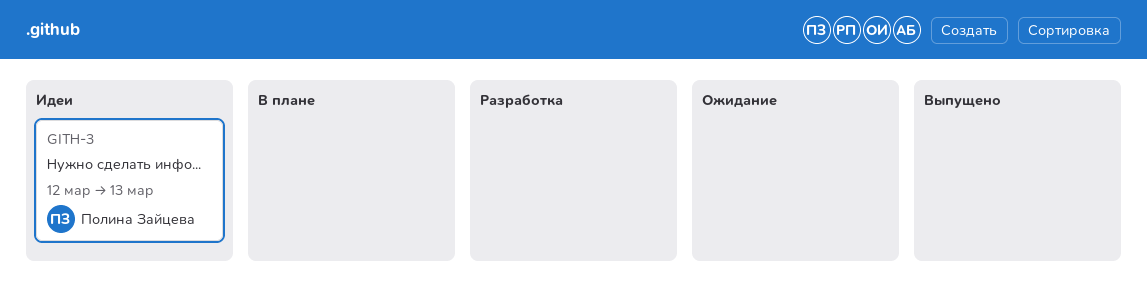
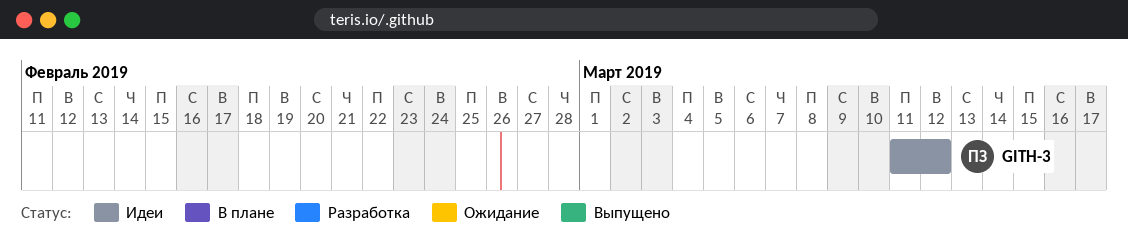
GITH-3, start: Mar 12 -> Mar 11
GITH-3, due: Mar 13 -> Mar 12

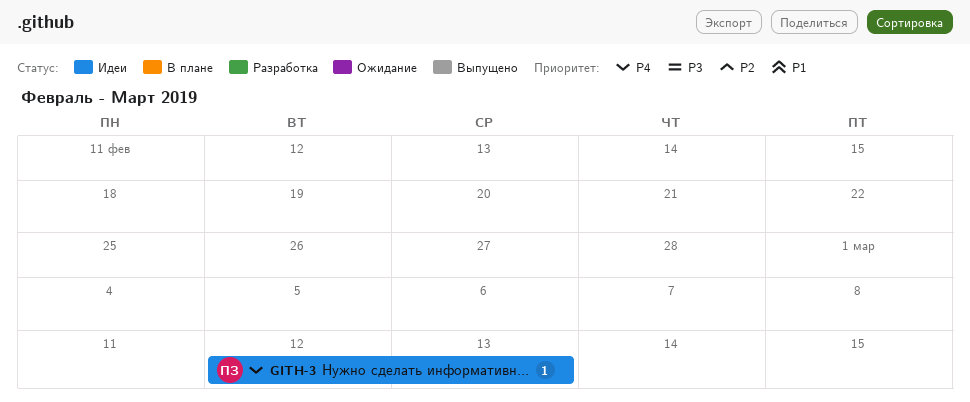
GITH-3, start: Mar 11 -> Mar 12
GITH-3, due: Mar 12 -> Mar 13

